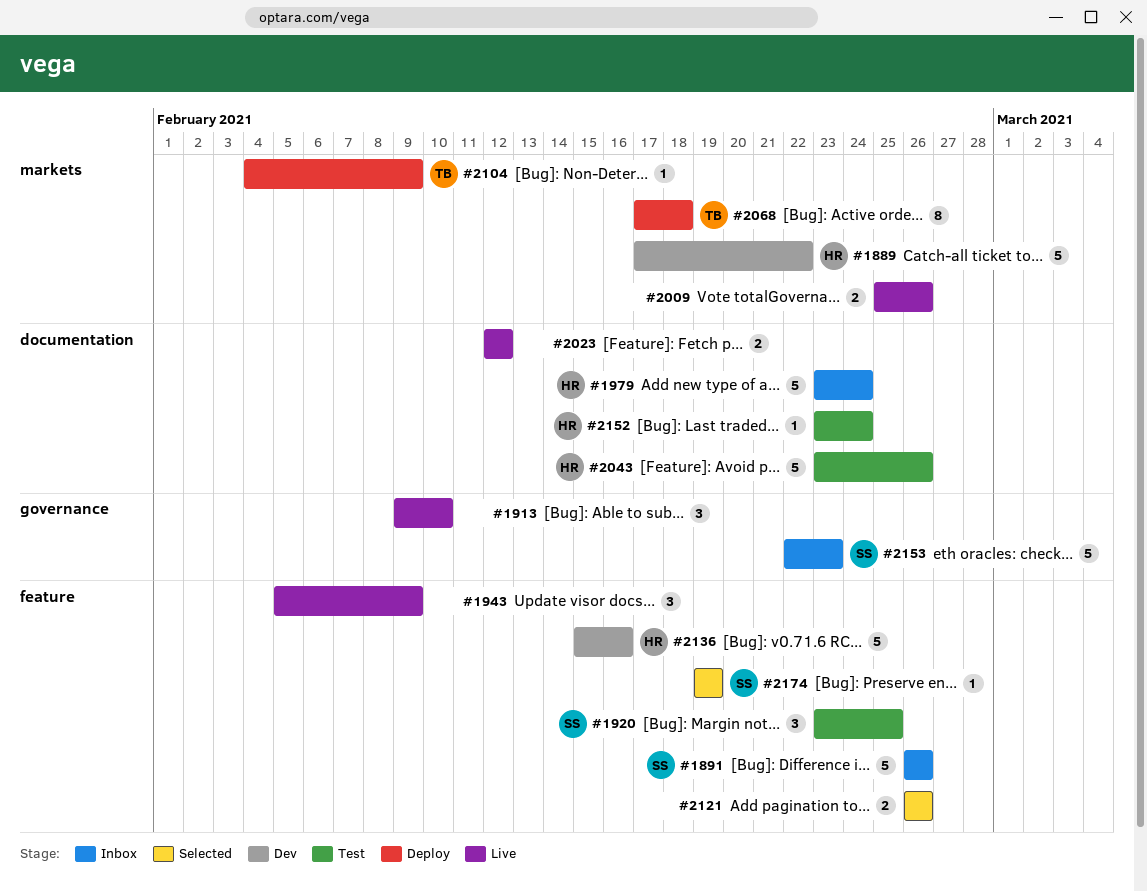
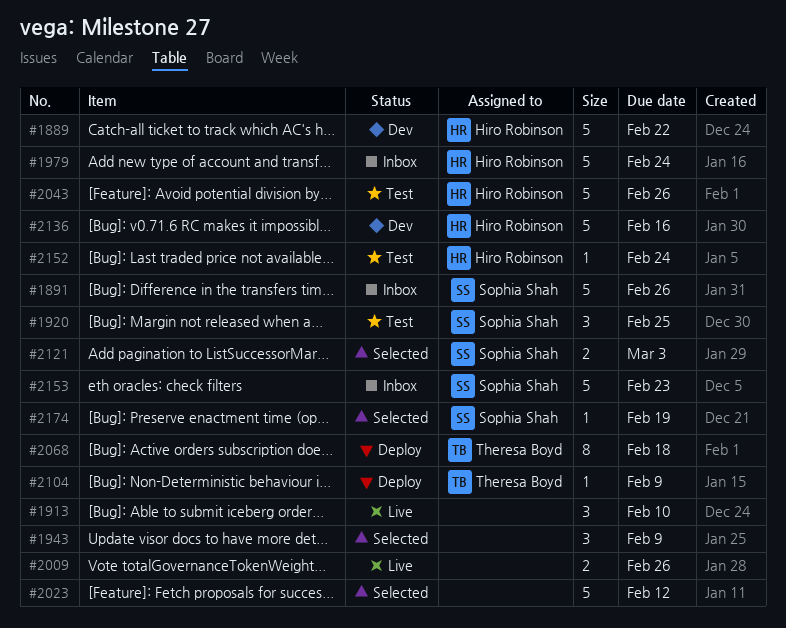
#1943, status: Live -> Selected
#2023, status: Live -> Selected
#2023, estimate: 2 -> 5
#2121, owner: none -> Sophia Shah
#2121, due: Feb 26 -> Mar 3

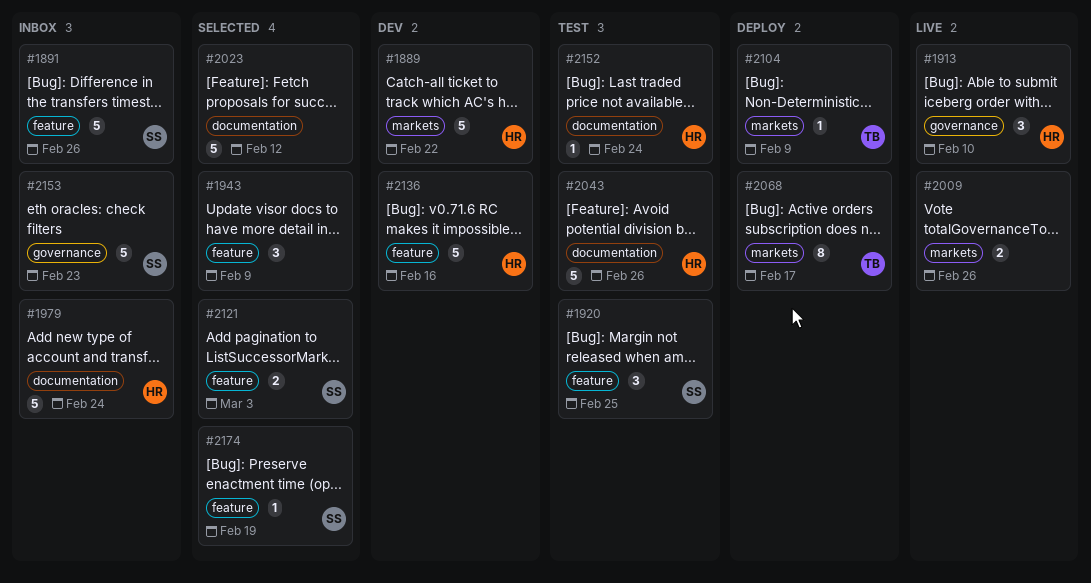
#1913, owner: none -> Hiro Robinson
#2068, due: Feb 18 -> Feb 17

